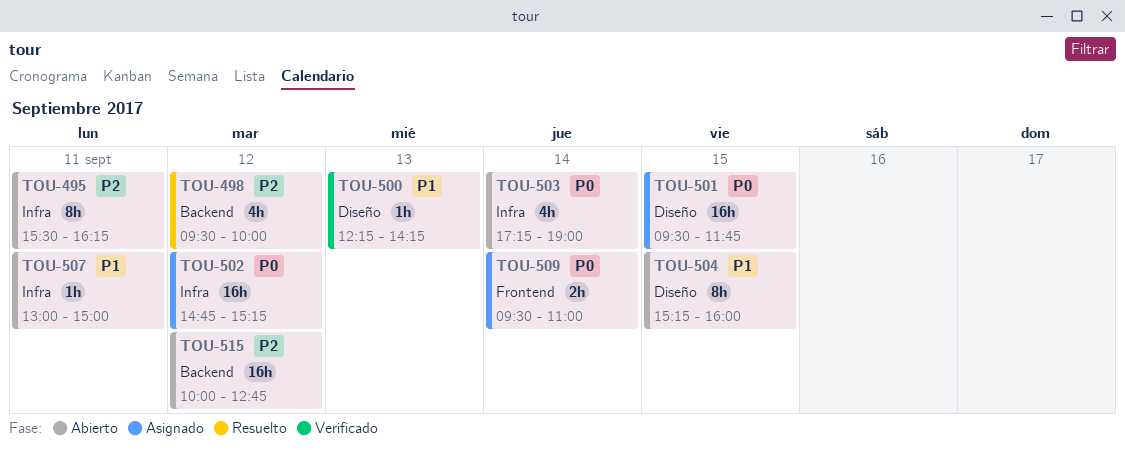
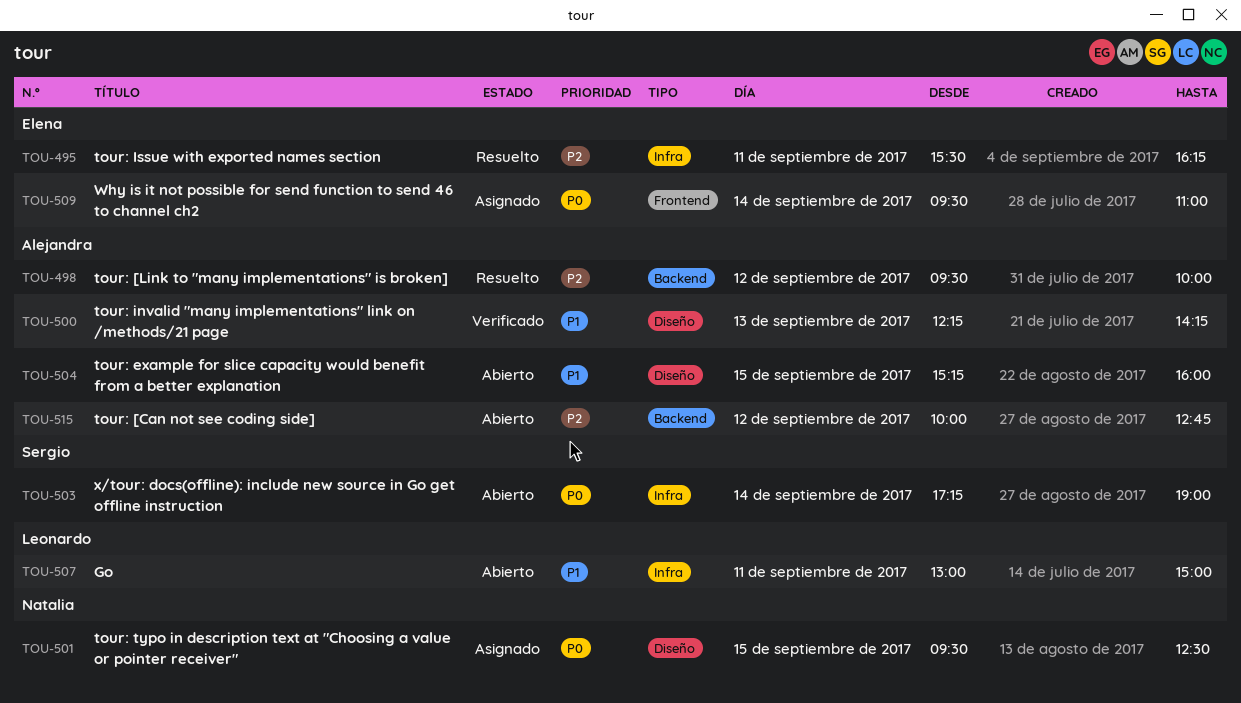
TOU-495, status: Abierto -> Resuelto
TOU-501, ends: 11:45 -> 12:30
TOU-502: present -> none

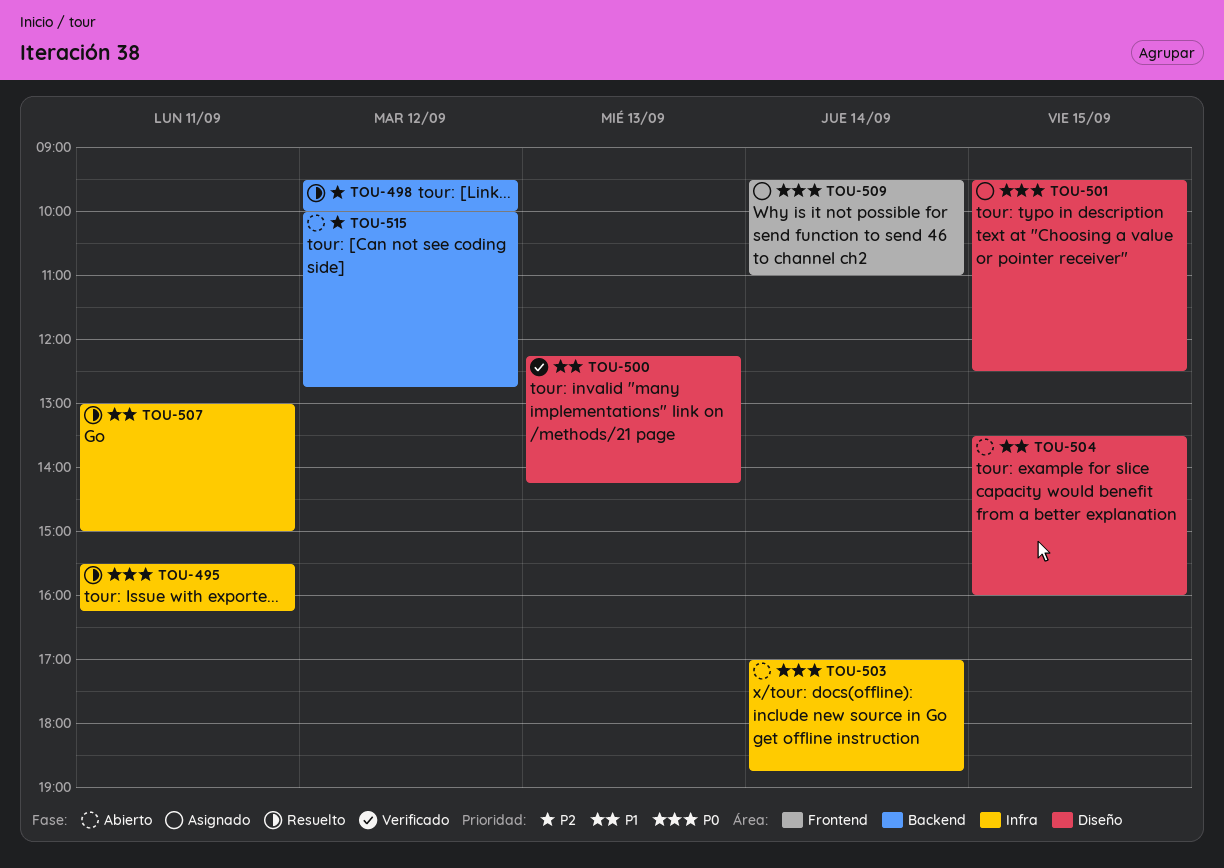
TOU-495, priority: P2 -> P0
TOU-503, begins: 17:15 -> 17:00
TOU-503, ends: 19:00 -> 18:45
TOU-504, begins: 15:15 -> 13:30
TOU-507, status: Abierto -> Resuelto

